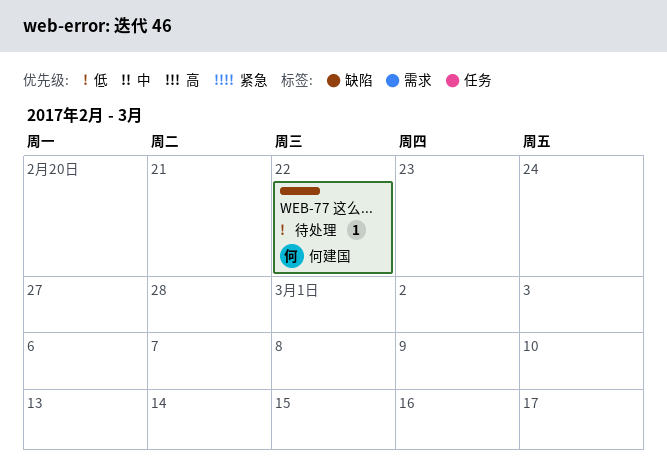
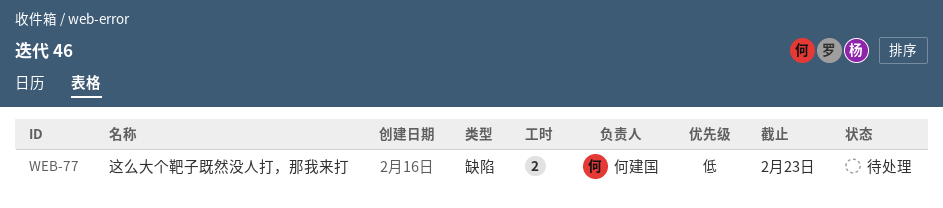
WEB-77, estimate: 1 -> 2
WEB-77, due: Feb 22 -> Feb 23

